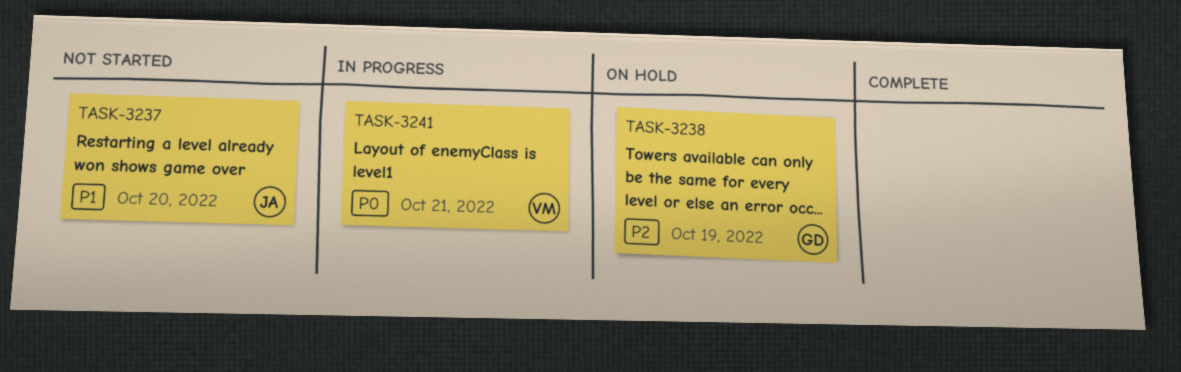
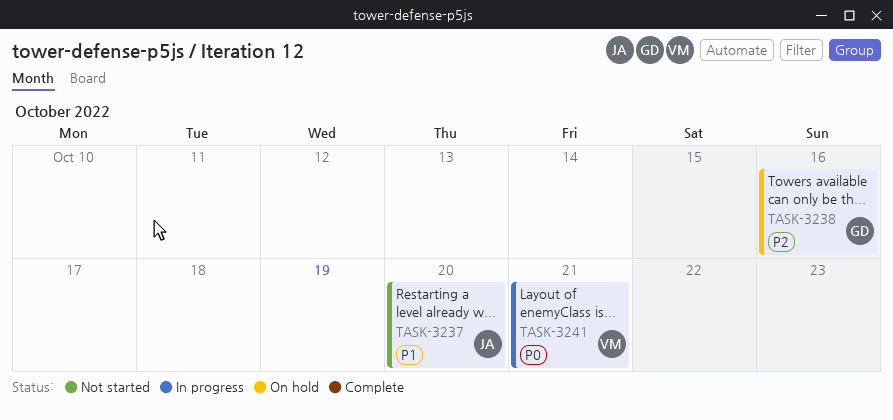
TASK-3238, due: Oct 19 -> Oct 16

